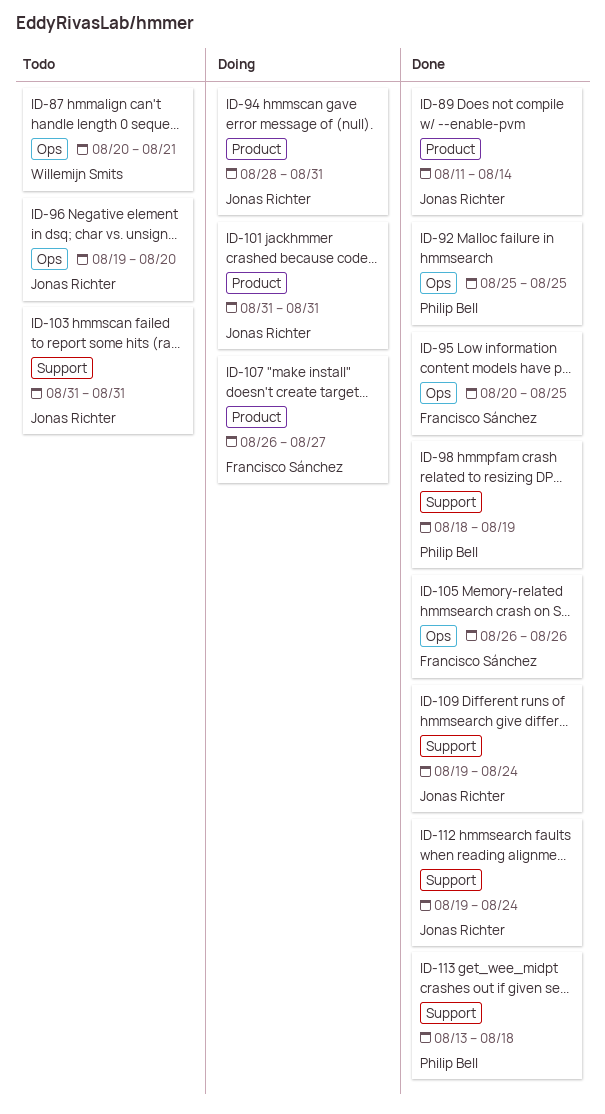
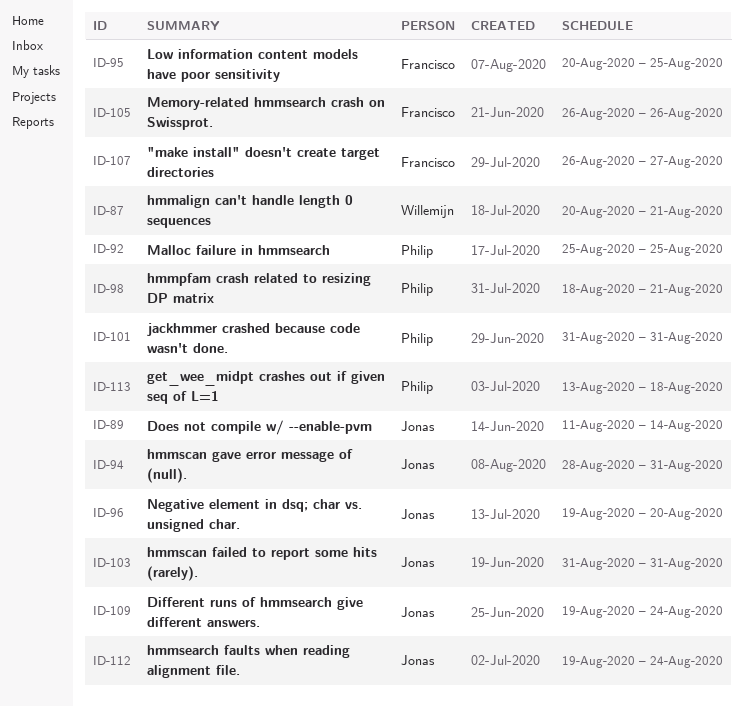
ID-98, due: Aug 19 -> Aug 21
ID-101, owner: Jonas Richter -> Philip Bell

